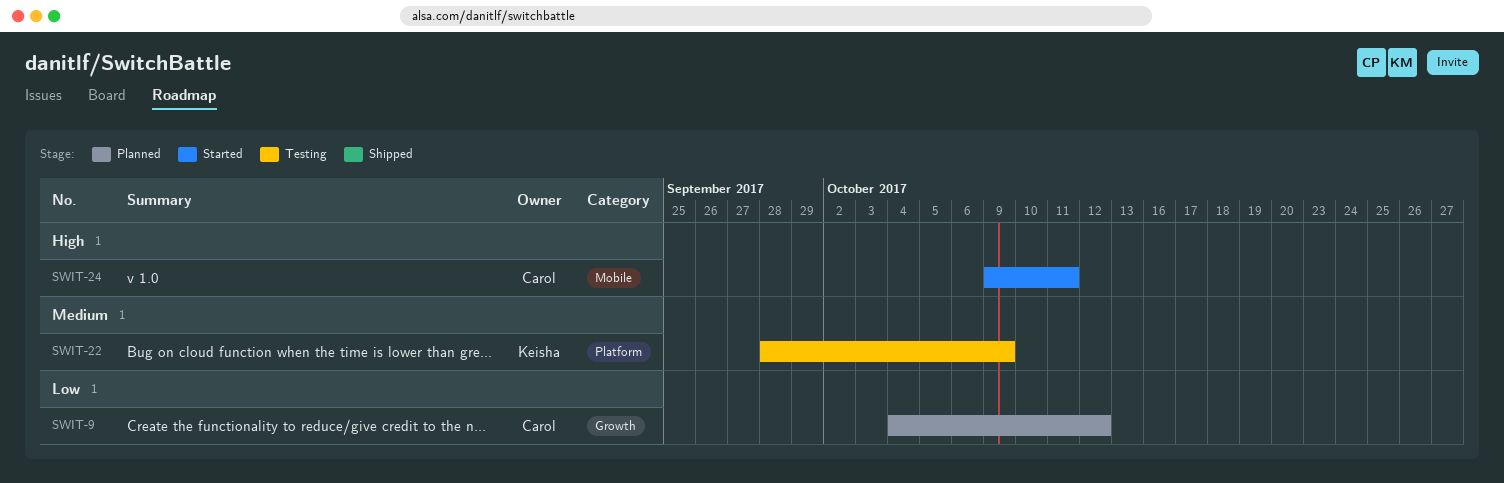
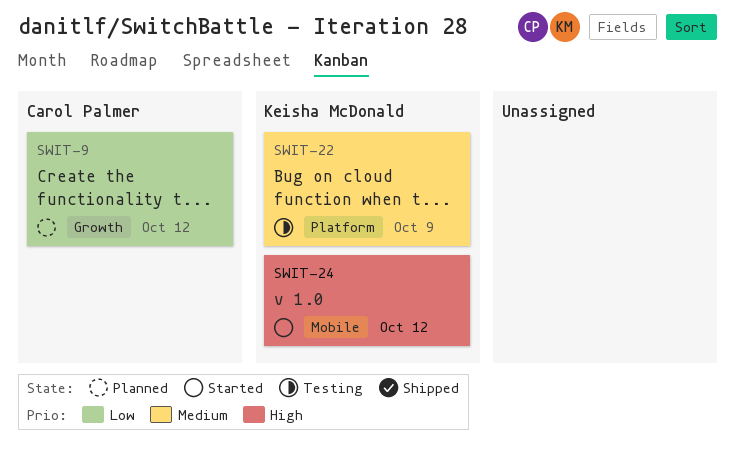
SWIT-24, owner: Carol Palmer -> Keisha McDonald
SWIT-24, due: Oct 11 -> Oct 12

